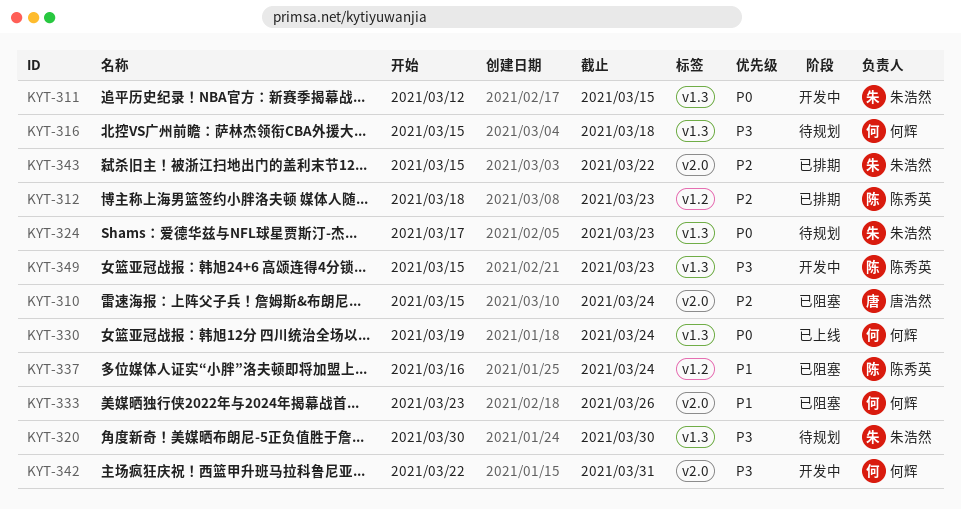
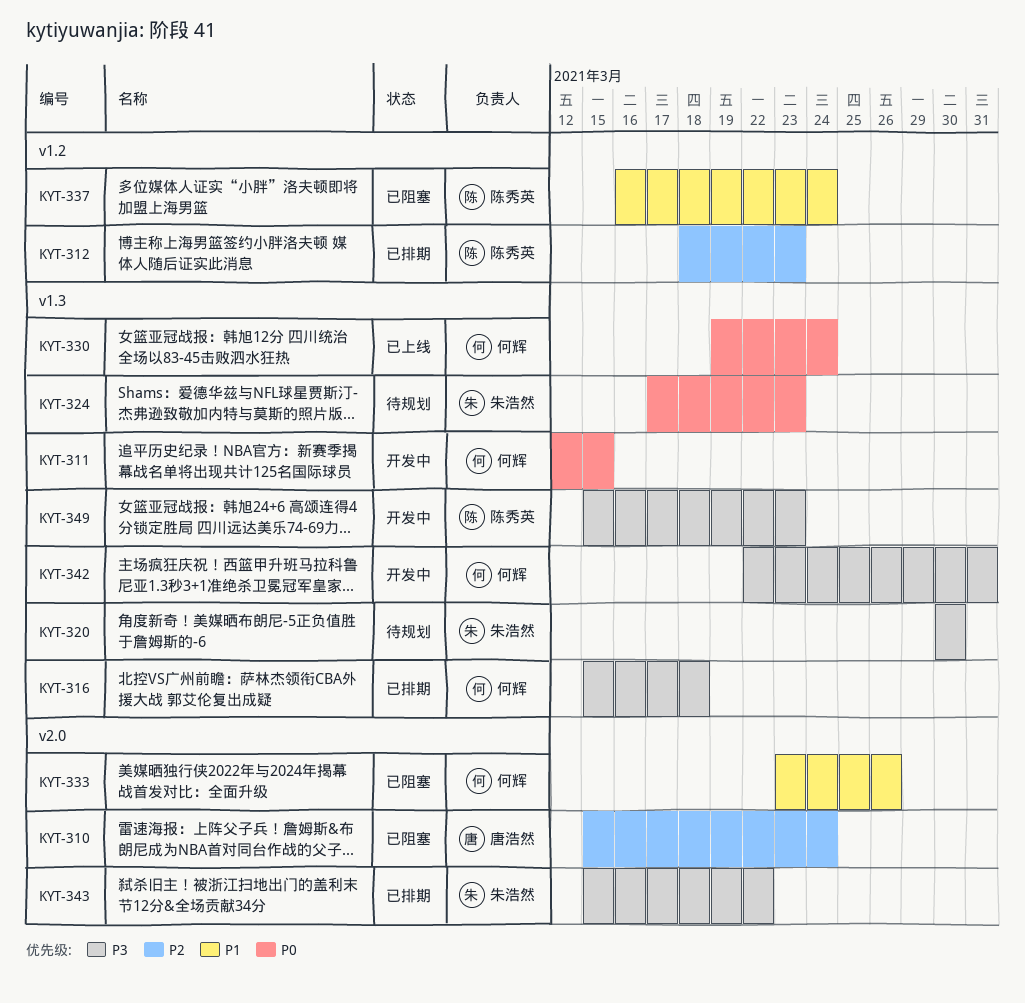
KYT-311, owner: 朱浩然 -> 何辉
KYT-316, status: 待规划 -> 已排期
KYT-342, label: v2.0 -> v1.3
KYT-343, priority: P2 -> P3

